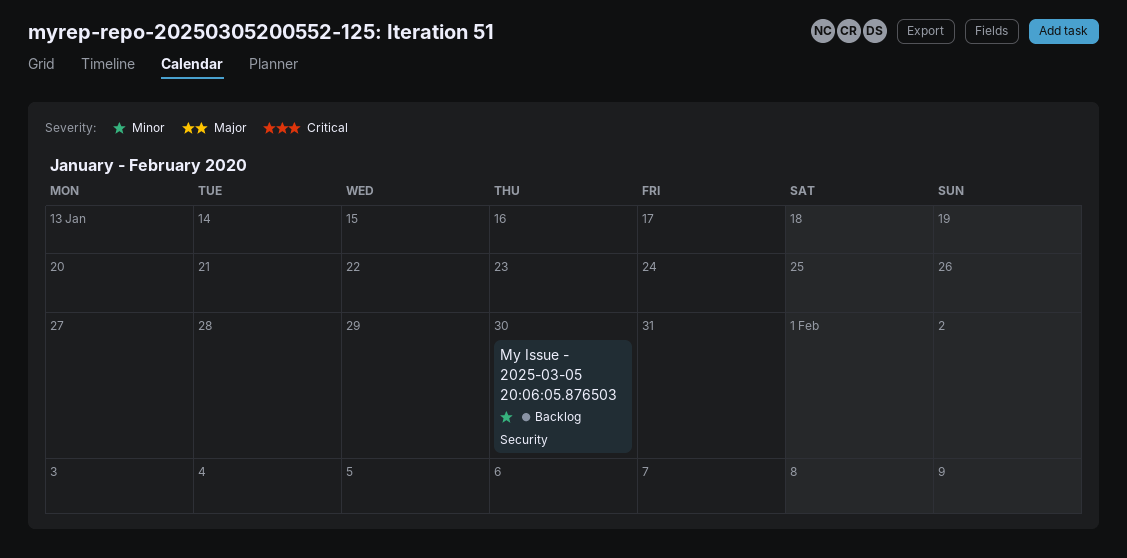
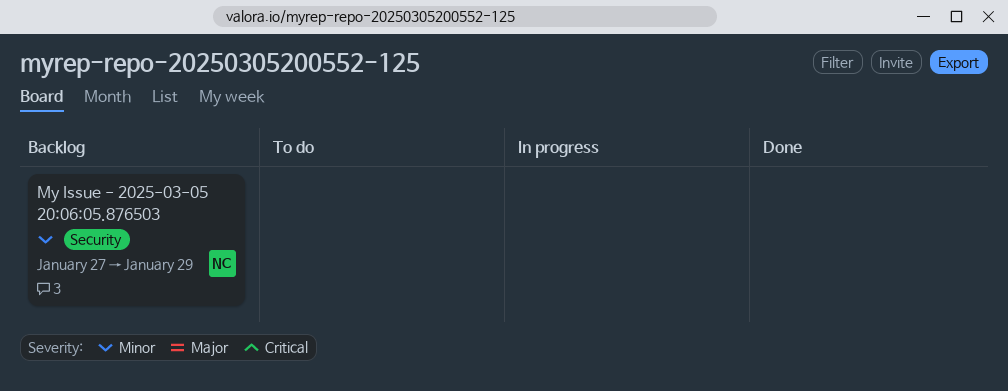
My Issue - 2025-03-05 20:06:05.876503, due: Jan 30 -> Jan 29

